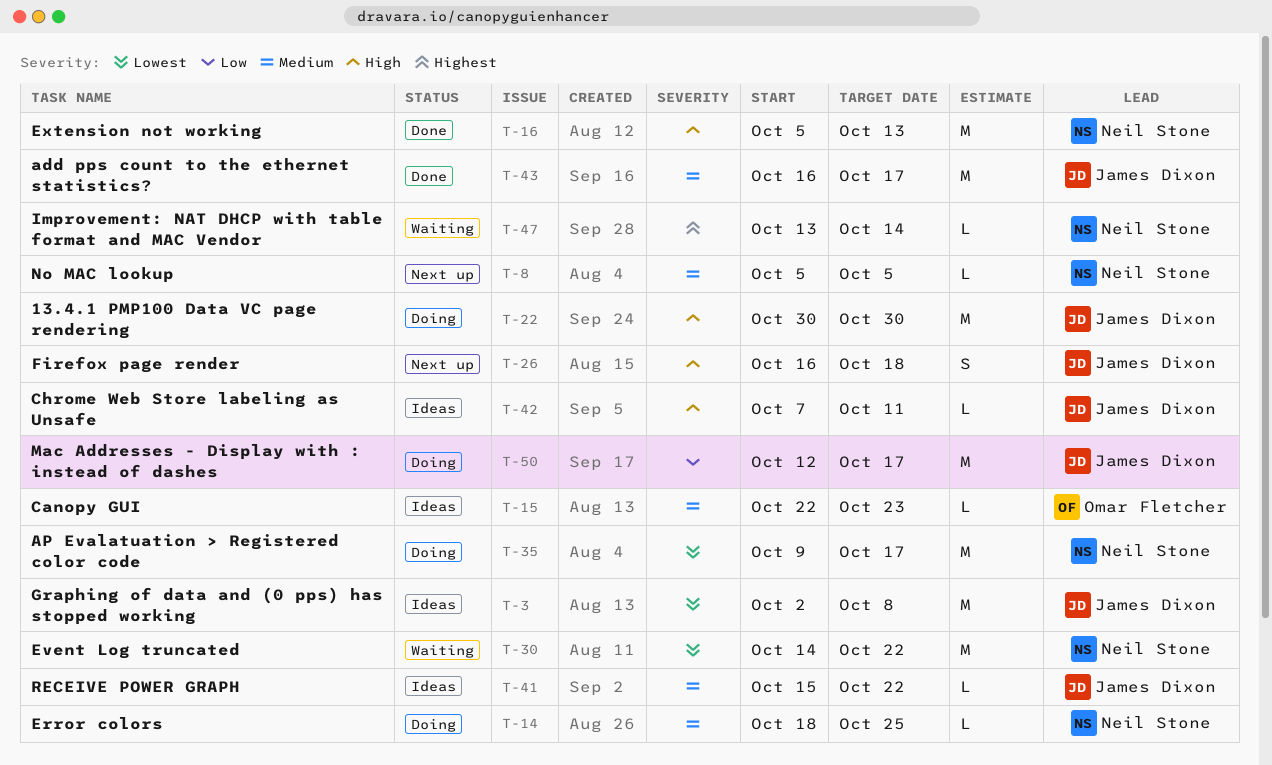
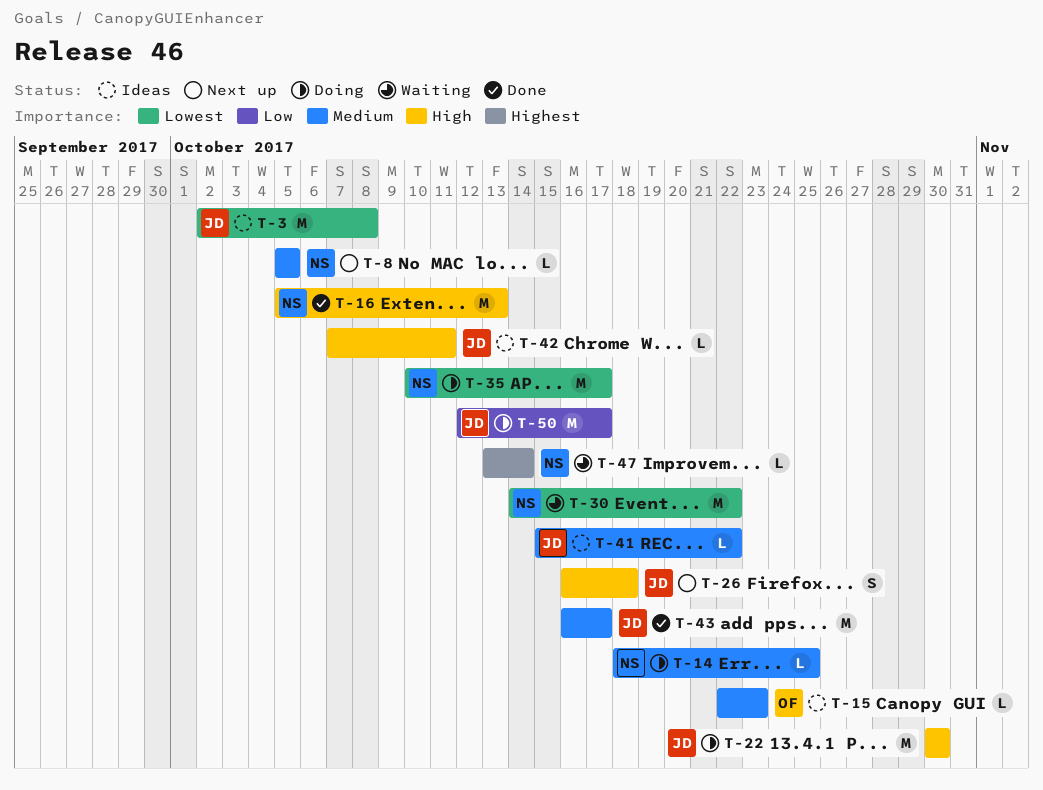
T-35, start: Oct 9 -> Oct 10

